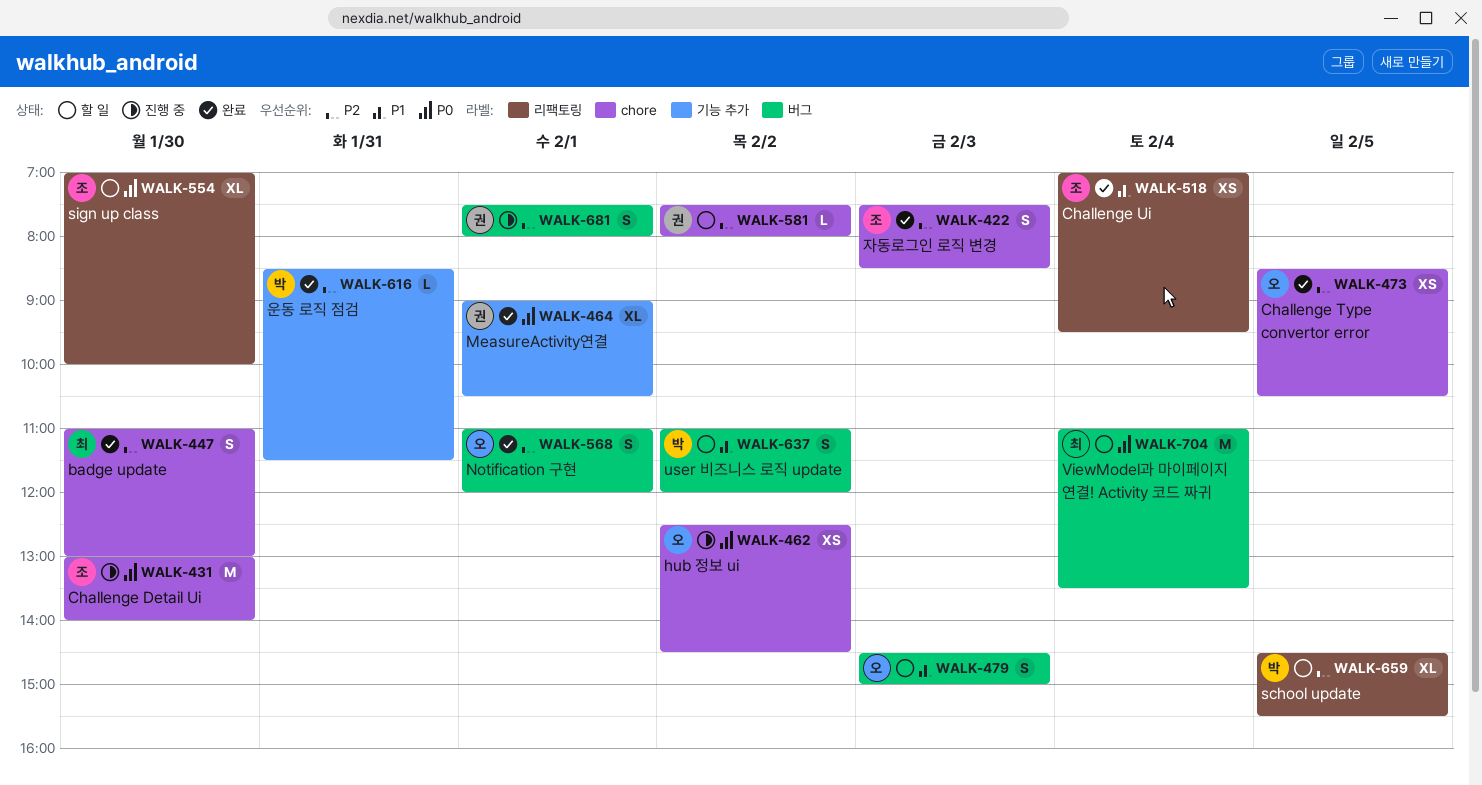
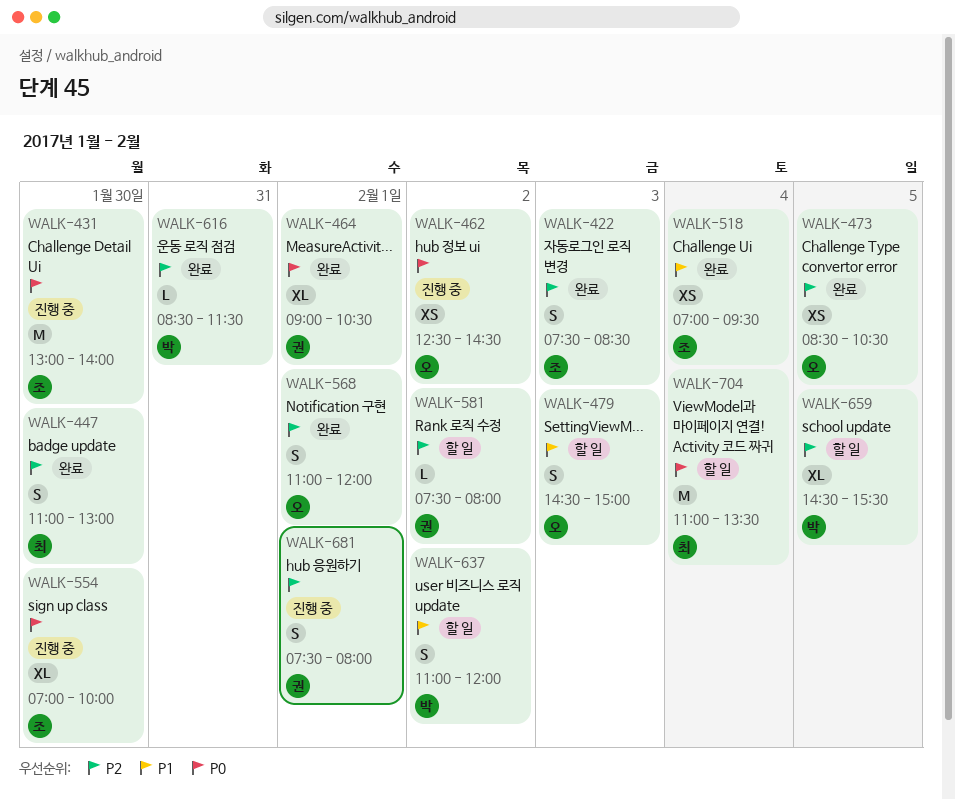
WALK-554, status: 할 일 -> 진행 중

